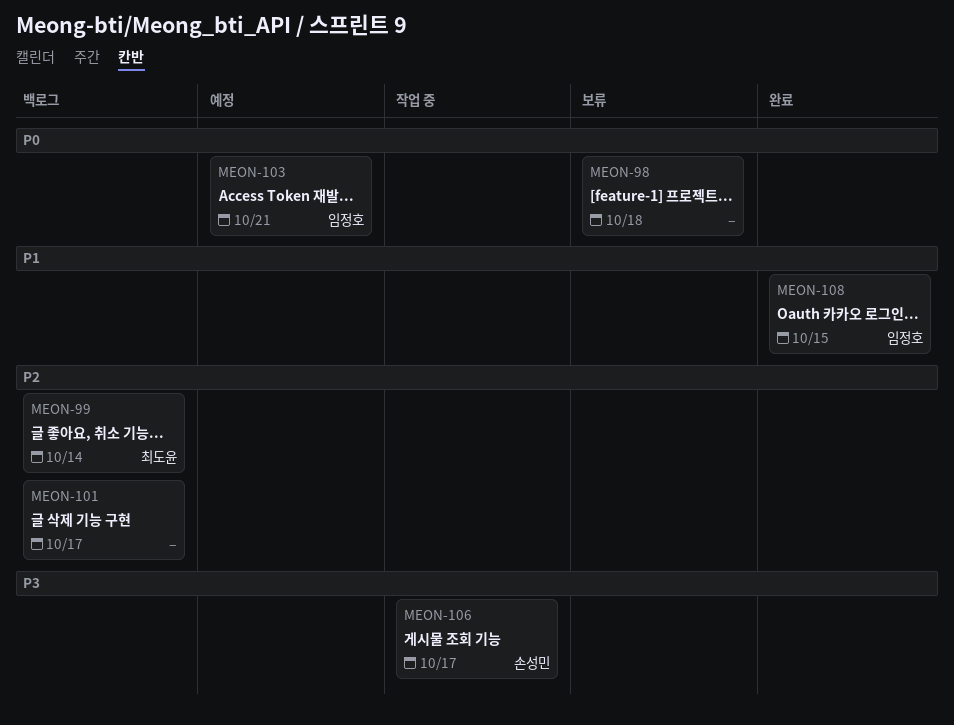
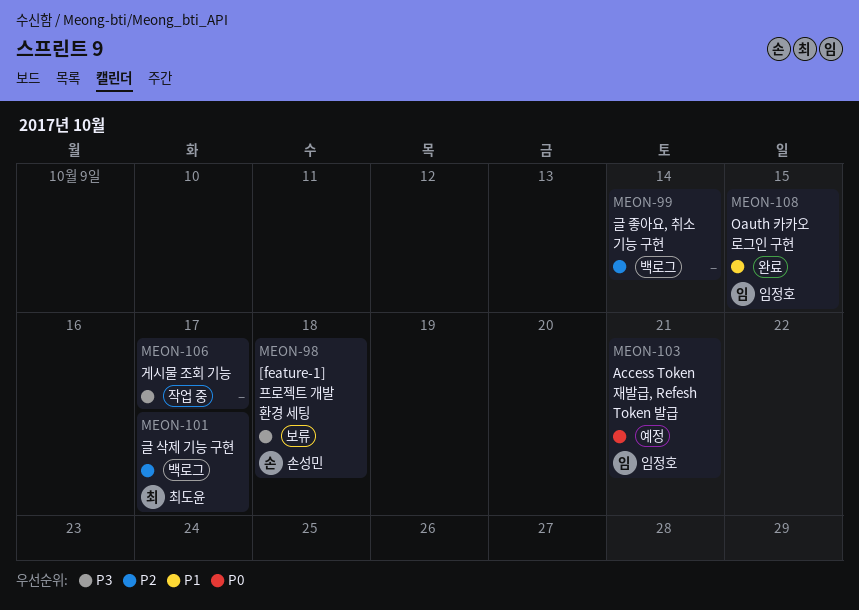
MEON-98, owner: none -> 손성민
MEON-98, priority: P0 -> P3
MEON-99, owner: 최도윤 -> none
MEON-101, owner: none -> 최도윤
MEON-106, owner: 손성민 -> none

